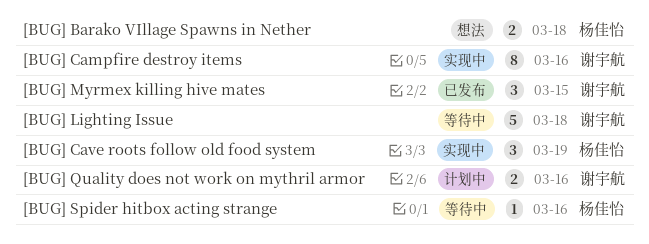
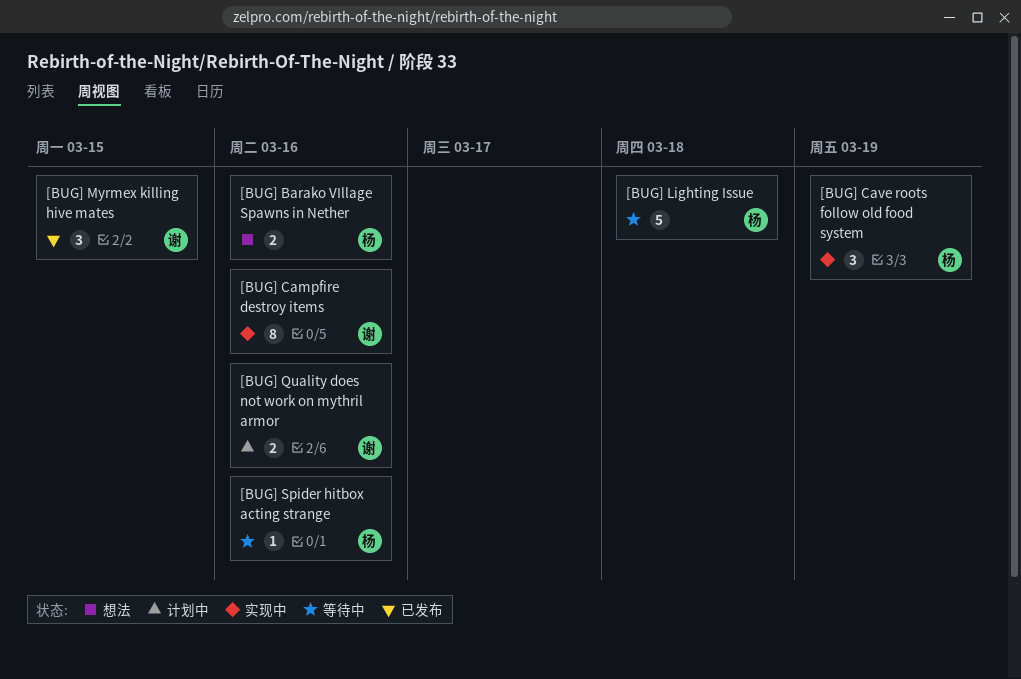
[BUG] Barako VIllage Spawns in Nether, due: Mar 18 -> Mar 16
[BUG] Lighting Issue, owner: 谢宇航 -> 杨佳怡

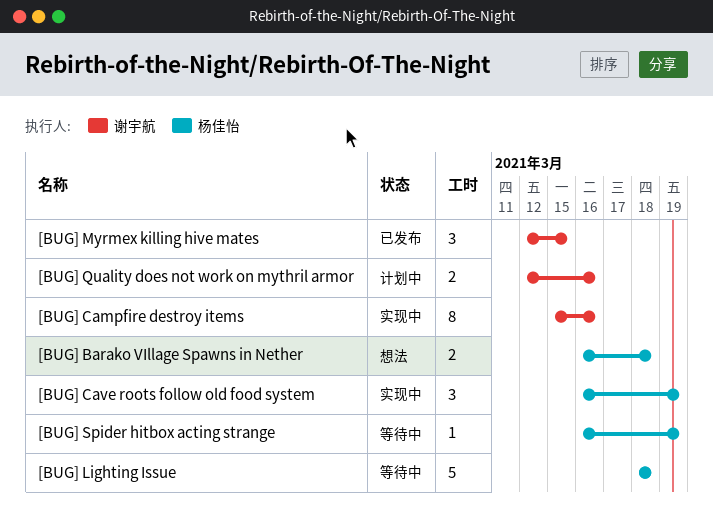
[BUG] Barako VIllage Spawns in Nether, due: Mar 16 -> Mar 18
[BUG] Spider hitbox acting strange, due: Mar 16 -> Mar 19

